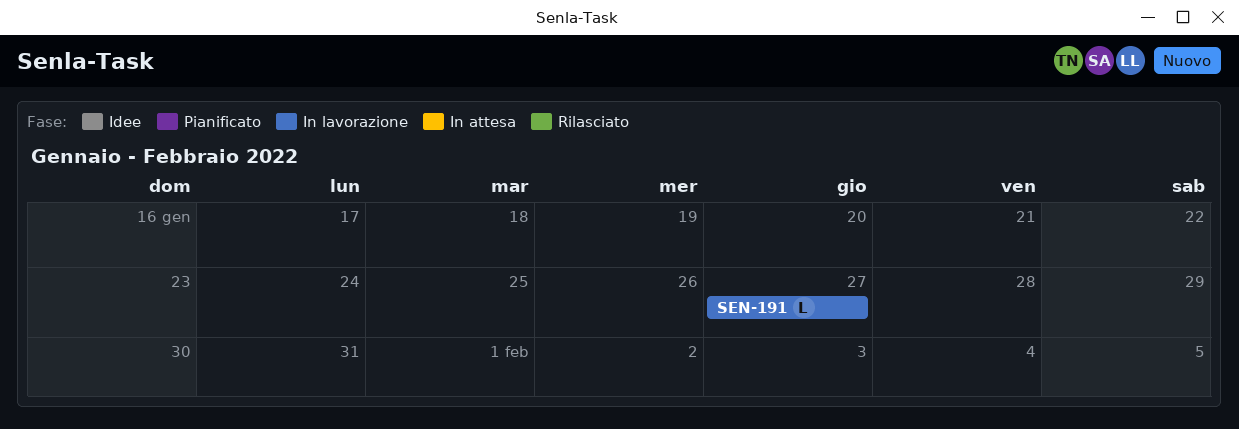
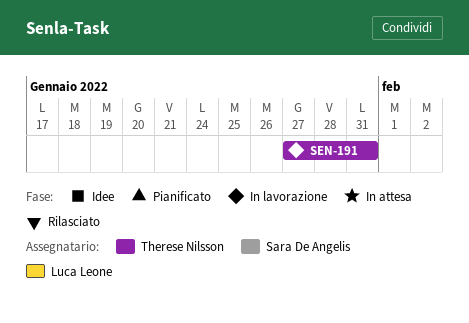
SEN-191, due: Jan 27 -> Jan 31

